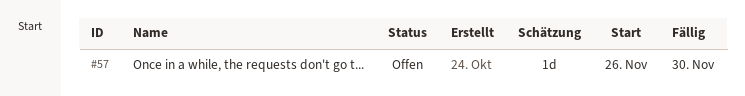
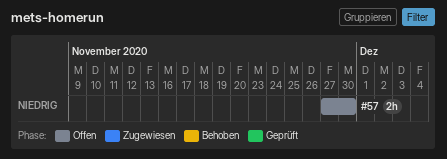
#57, estimate: 1d -> 2h
#57, start: Nov 26 -> Nov 27

